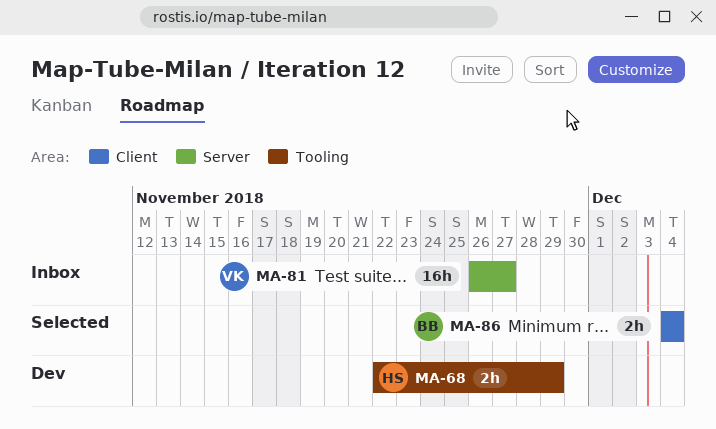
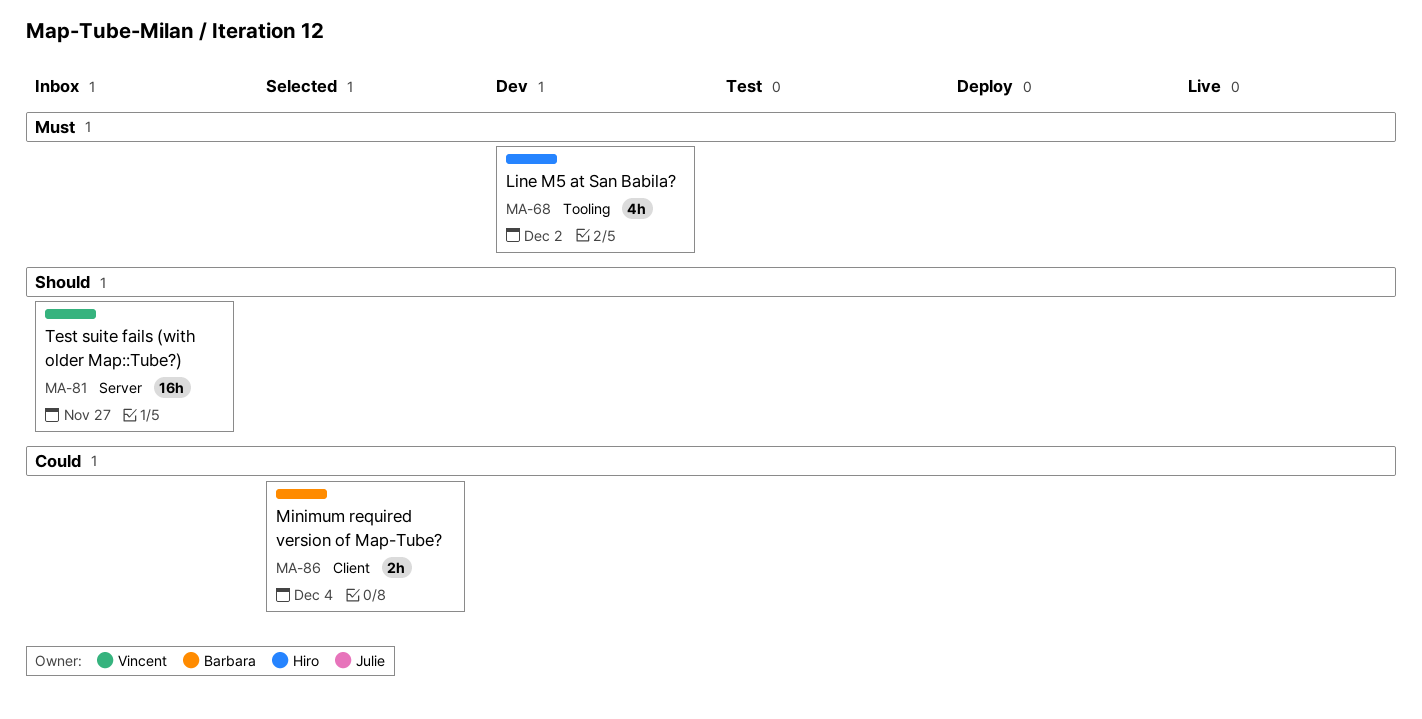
MA-68, estimate: 2h -> 4h
MA-68, due: Nov 29 -> Dec 2

